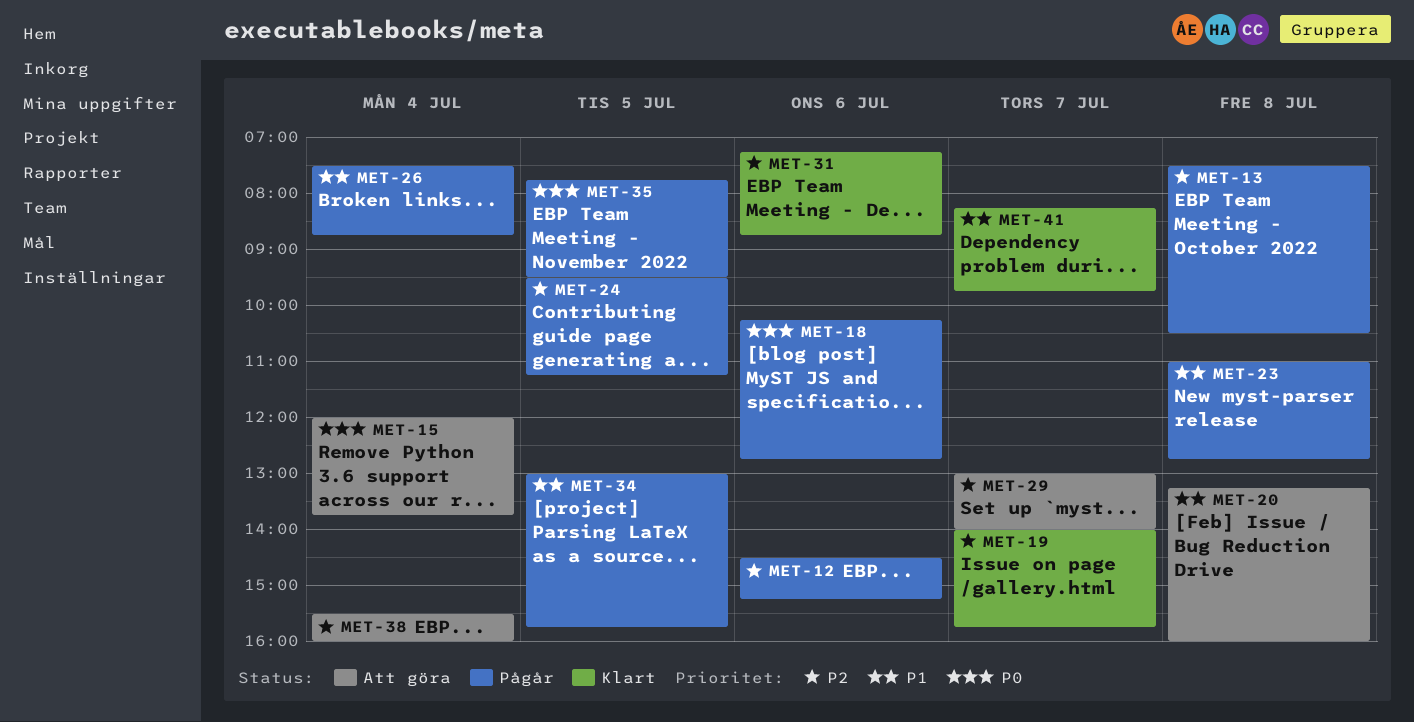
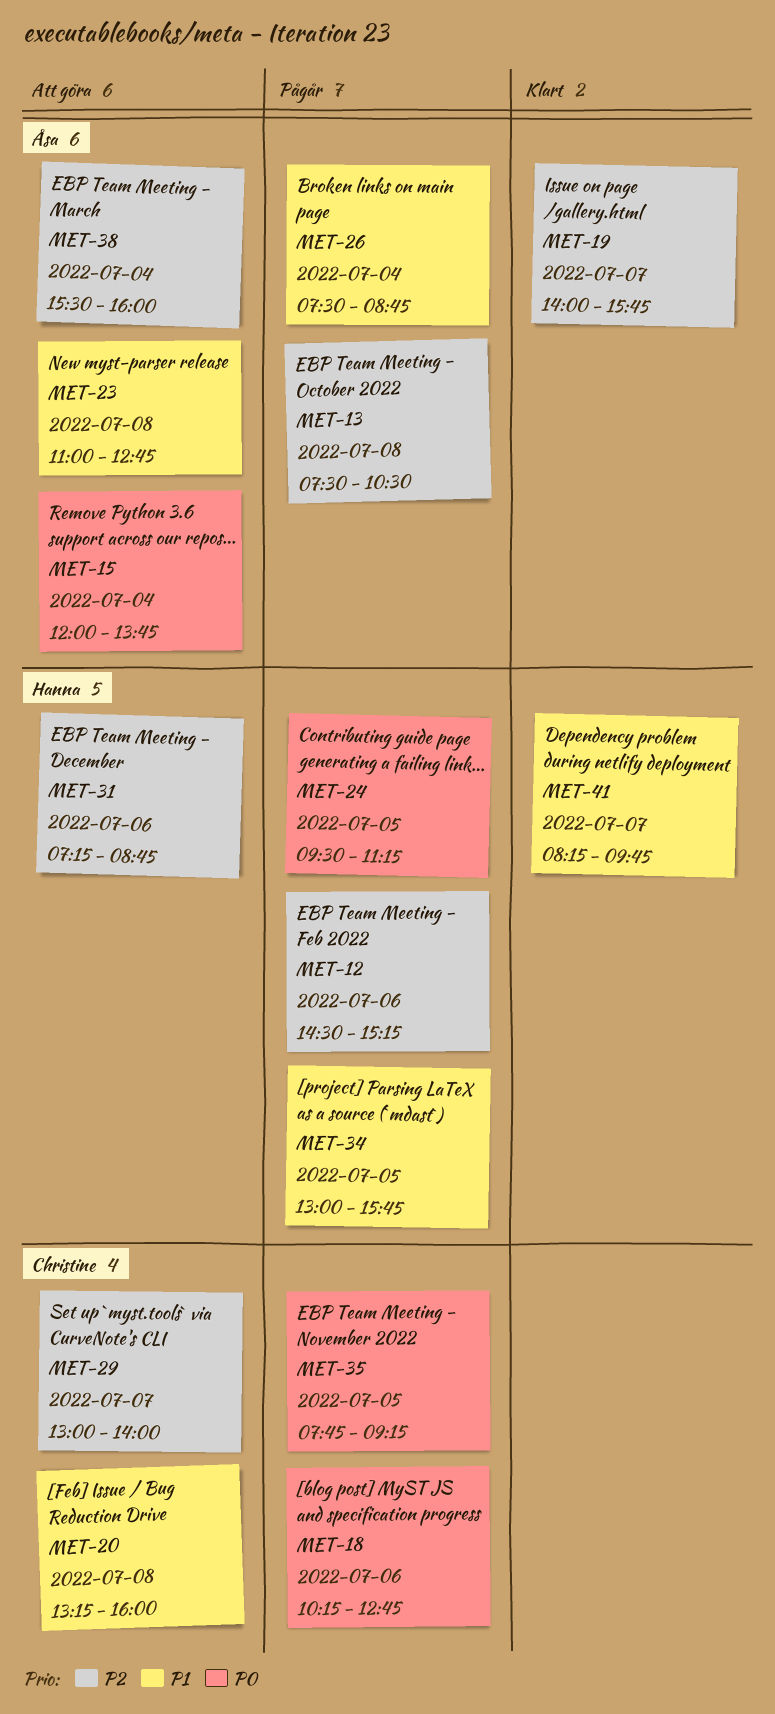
MET-23, status: Pågår -> Att göra
MET-24, priority: P2 -> P0
MET-31, status: Klart -> Att göra
MET-35, ends: 09:30 -> 09:15

